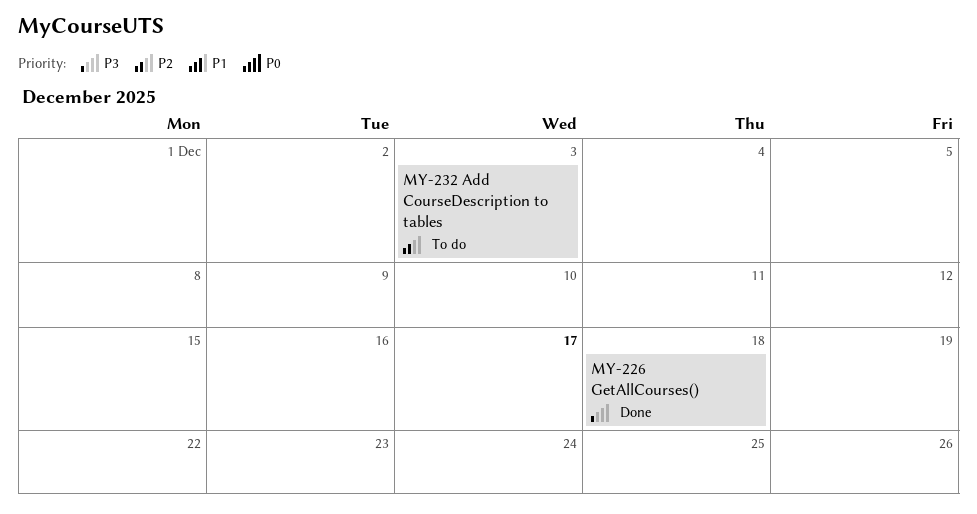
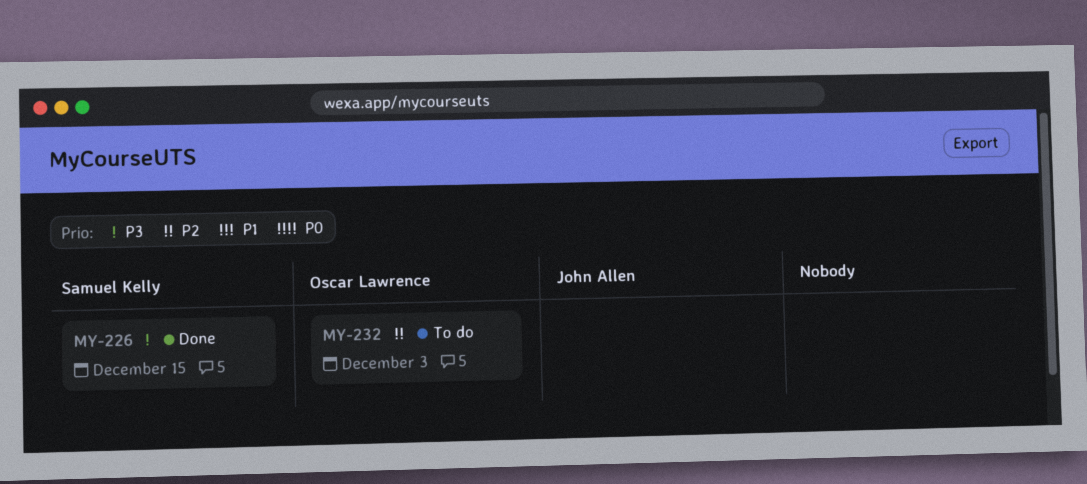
MY-226, due: Dec 18 -> Dec 15

